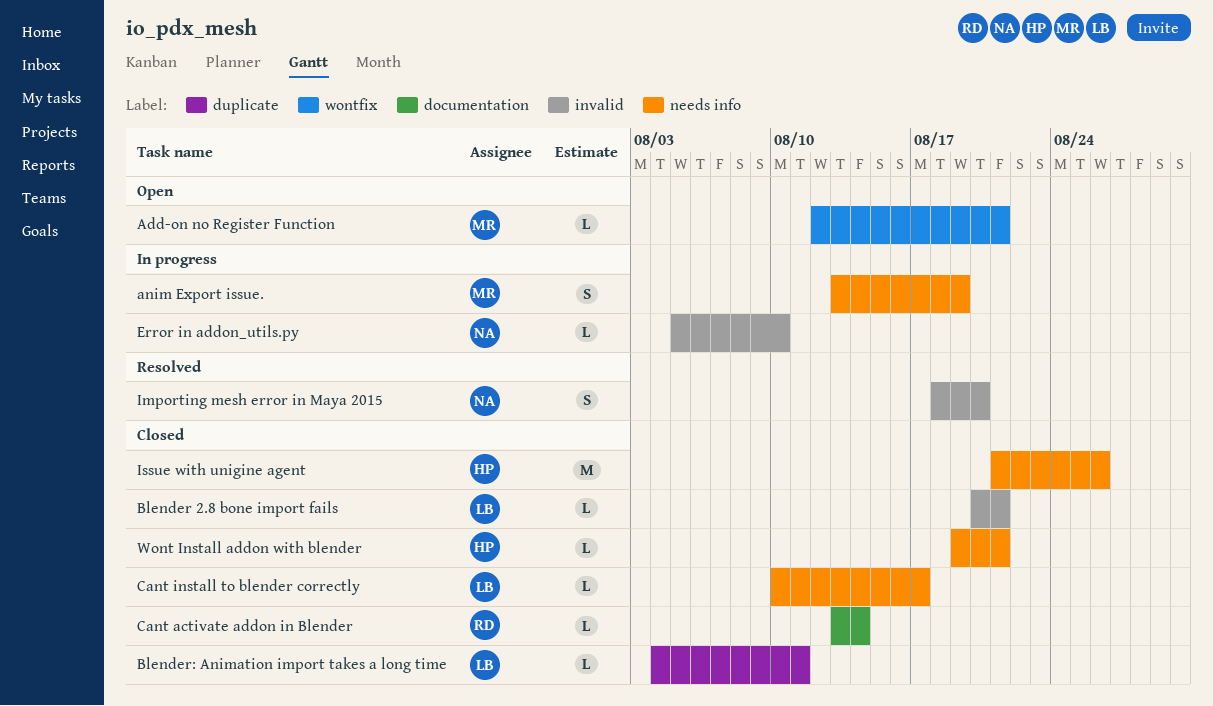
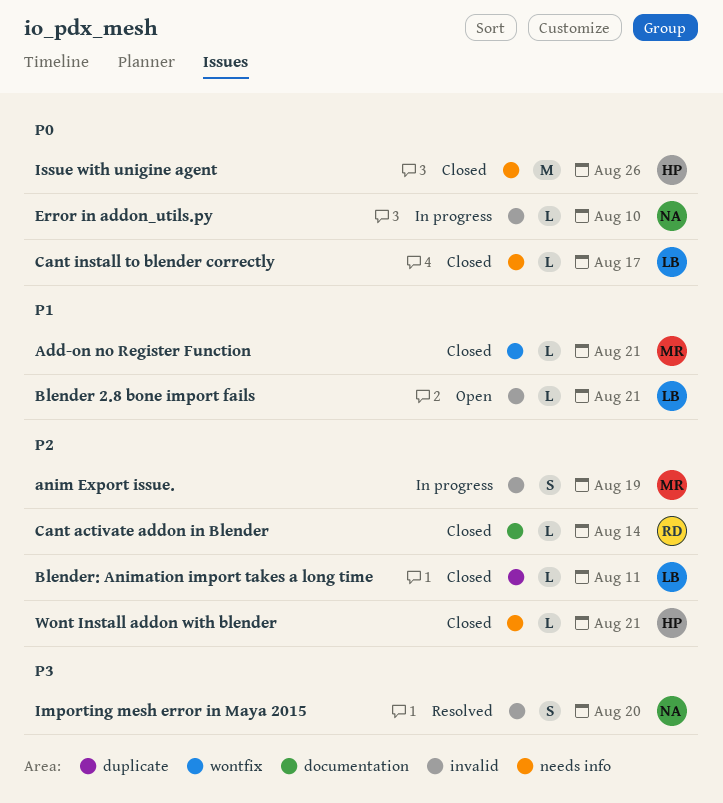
Add-on no Register Function, status: Open -> Closed
anim Export issue., label: needs info -> invalid
Blender 2.8 bone import fails, status: Closed -> Open

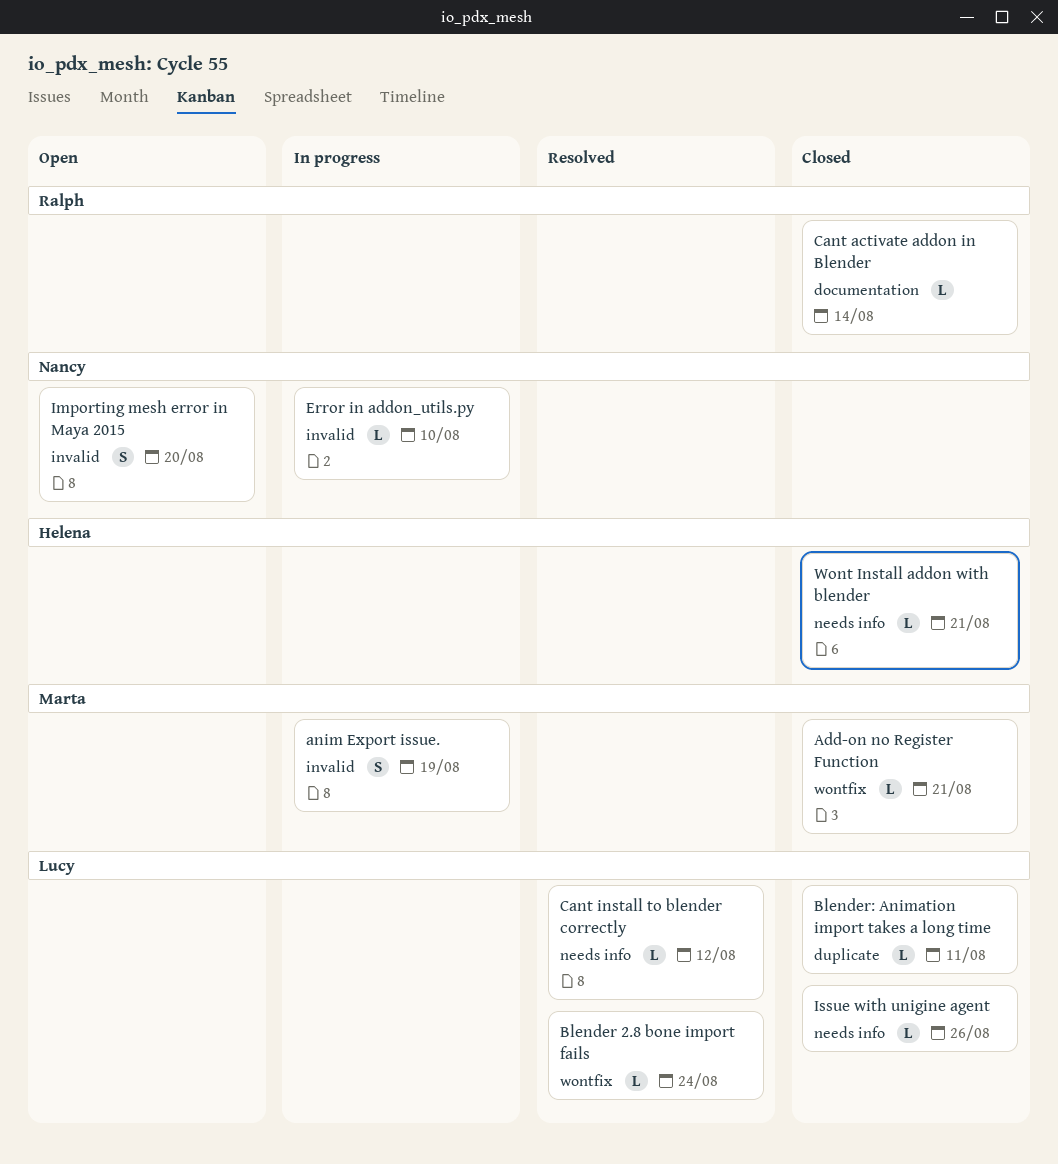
Blender 2.8 bone import fails, status: Open -> Resolved
Blender 2.8 bone import fails, label: invalid -> wontfix
Blender 2.8 bone import fails, due: Aug 21 -> Aug 24
Cant install to blender correctly, status: Closed -> Resolved
Cant install to blender correctly, due: Aug 17 -> Aug 12
Importing mesh error in Maya 2015, status: Resolved -> Open
Issue with unigine agent, owner: Helena -> Lucy
Issue with unigine agent, estimate: M -> L

